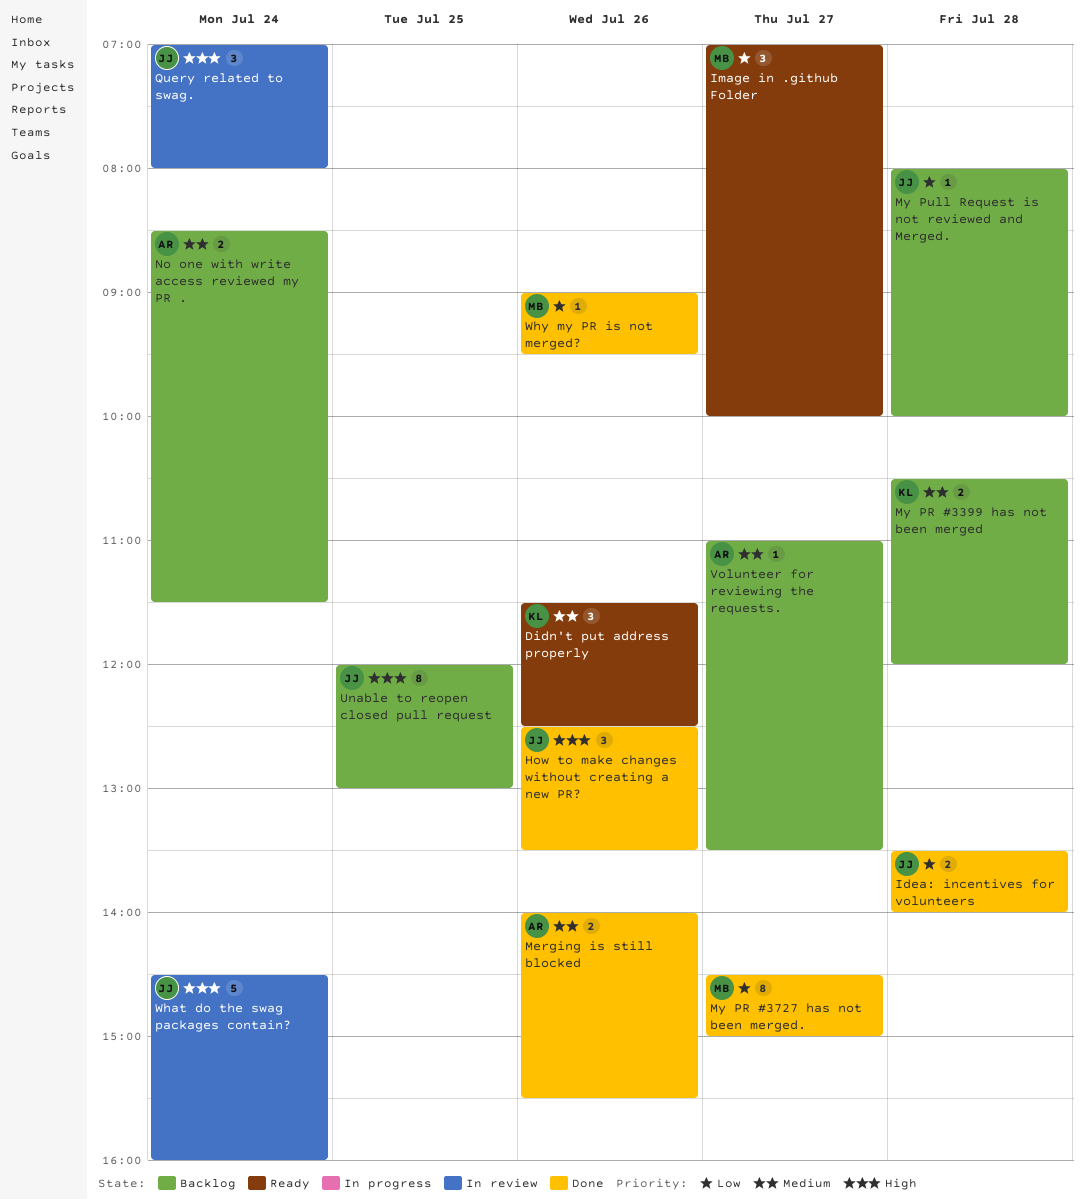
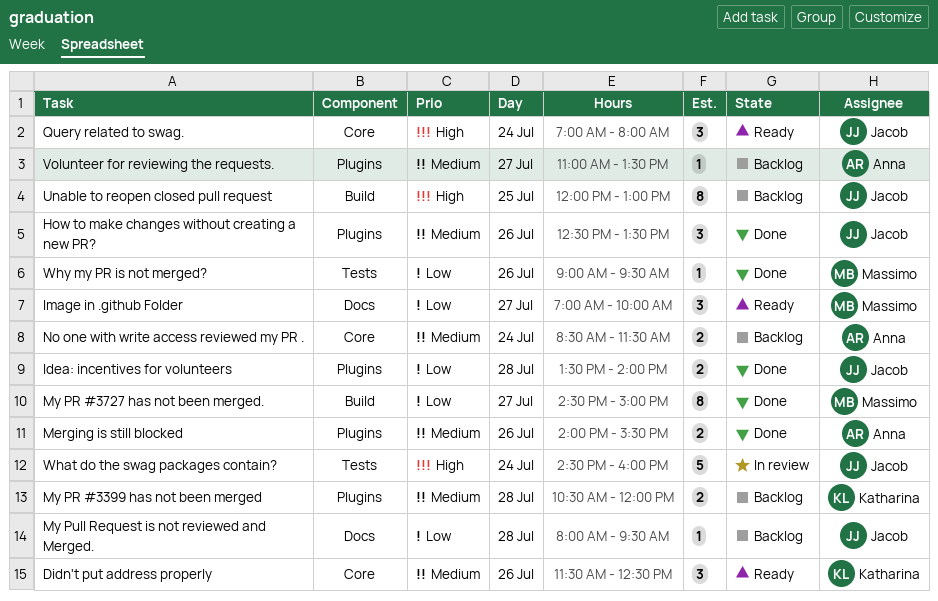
How to make changes without creating a new PR?, priority: High -> Medium
My Pull Request is not reviewed and Merged., ends: 10:00 -> 09:30
Query related to swag., status: In review -> Ready

